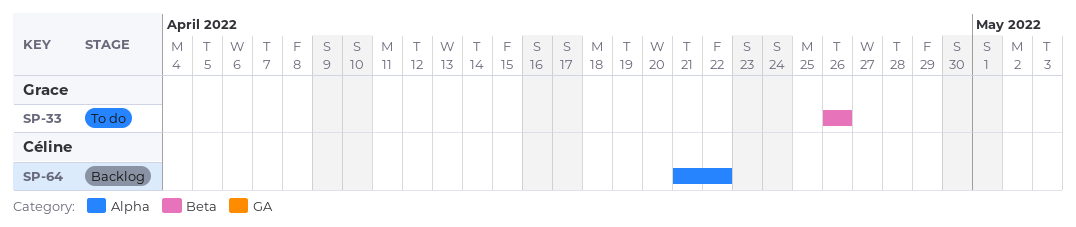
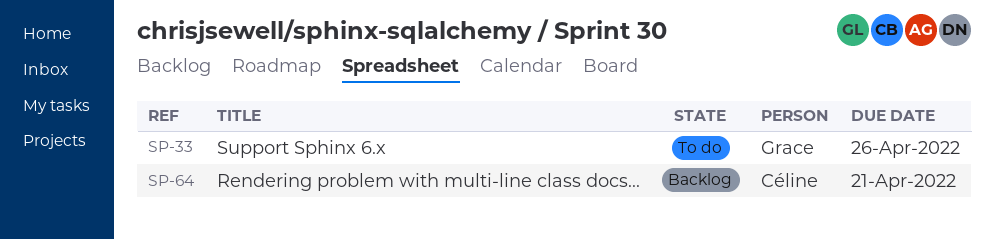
SP-64, due: Apr 22 -> Apr 21

